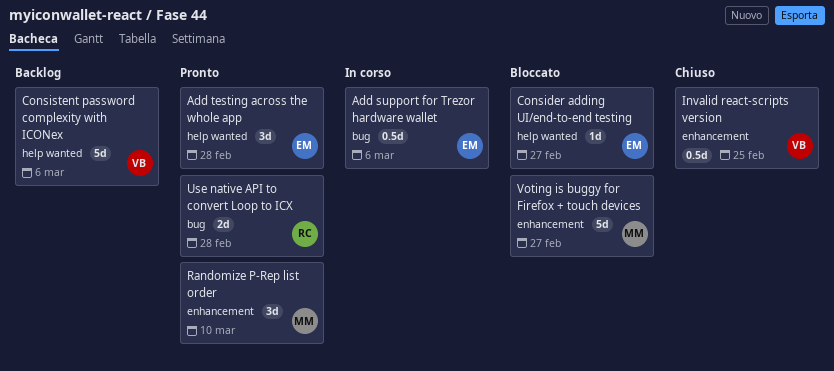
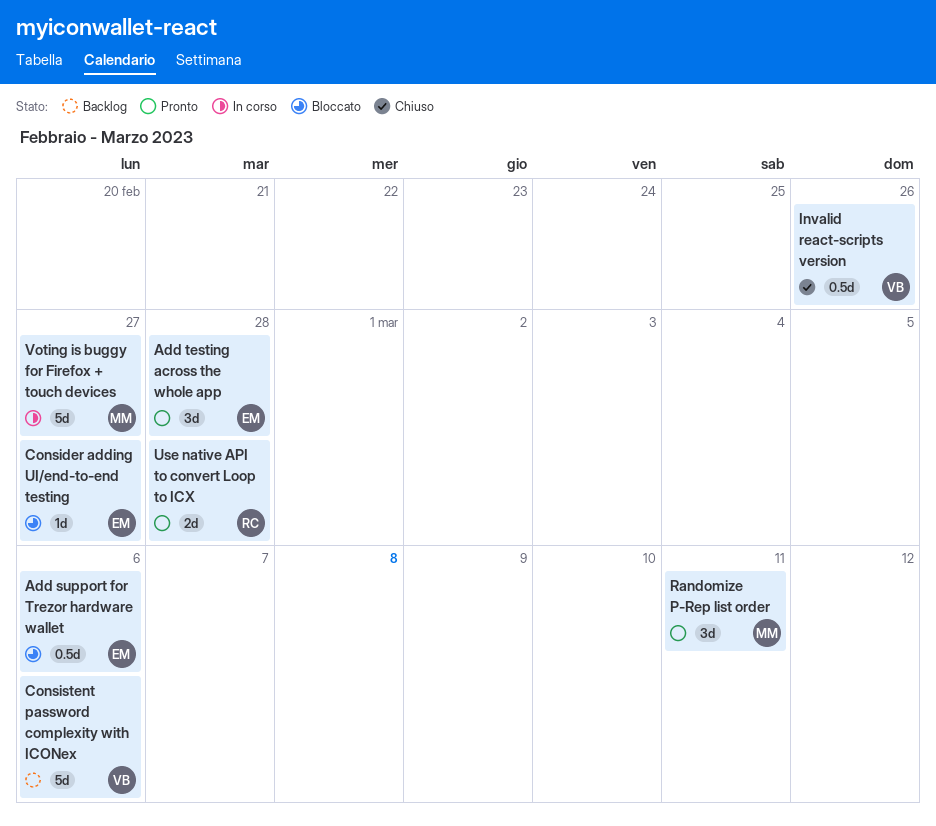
Add support for Trezor hardware wallet, status: In corso -> Bloccato
Invalid react-scripts version, due: Feb 25 -> Feb 26
Randomize P-Rep list order, due: Mar 10 -> Mar 11
Voting is buggy for Firefox + touch devices, status: Bloccato -> In corso

